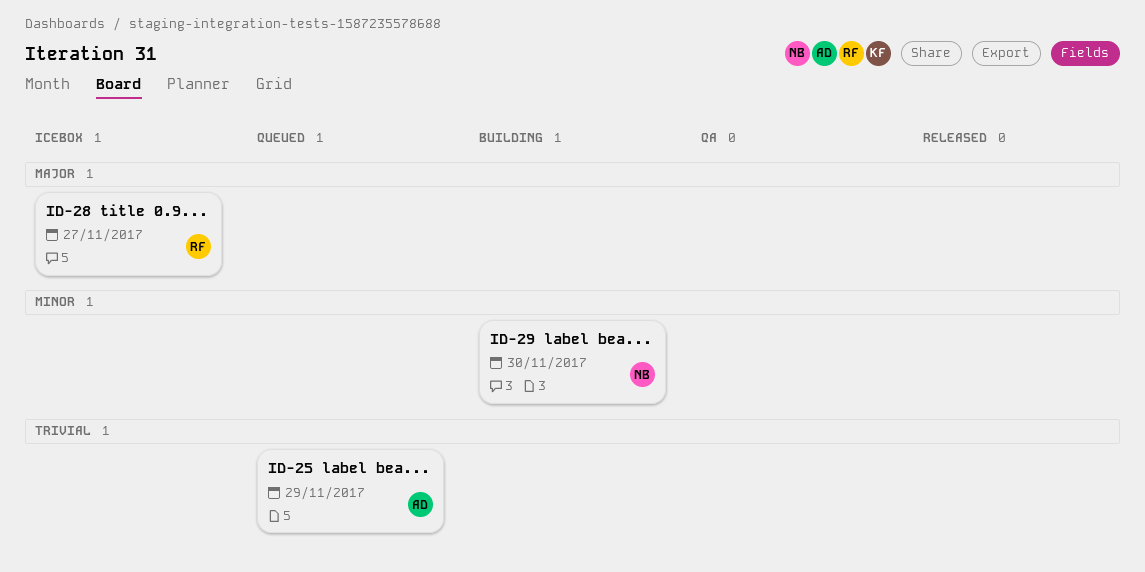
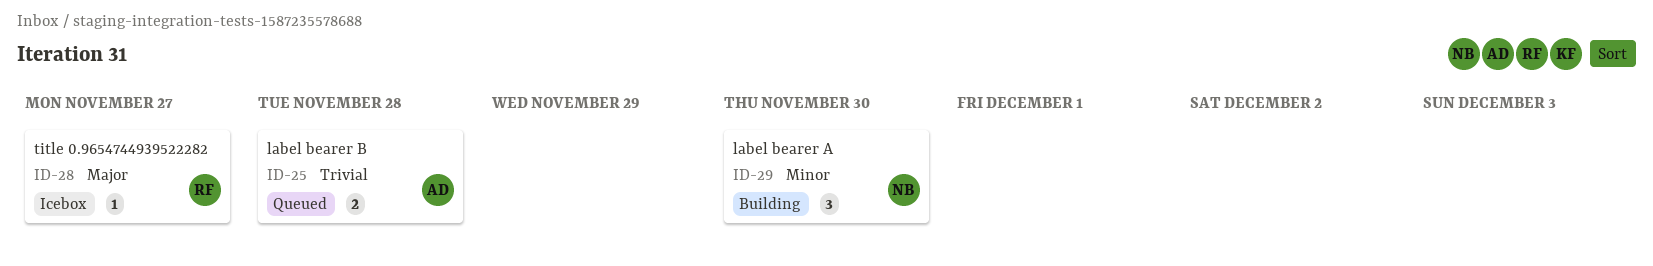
ID-25, due: Nov 29 -> Nov 28

